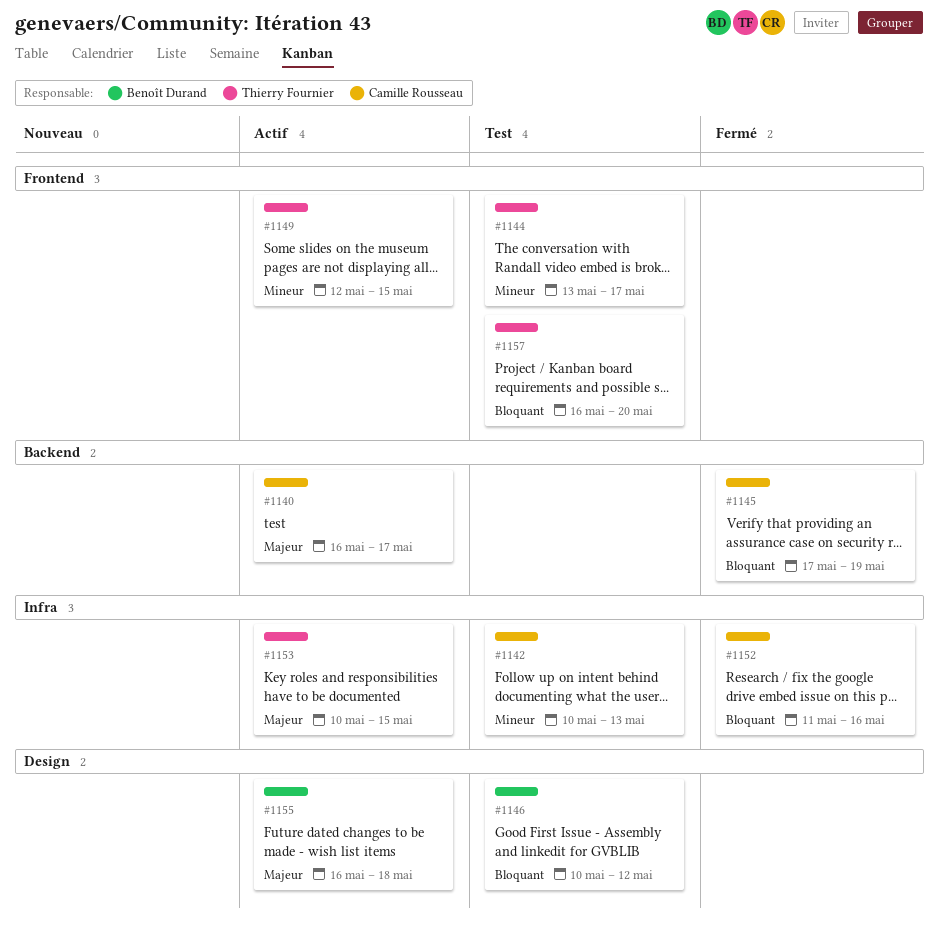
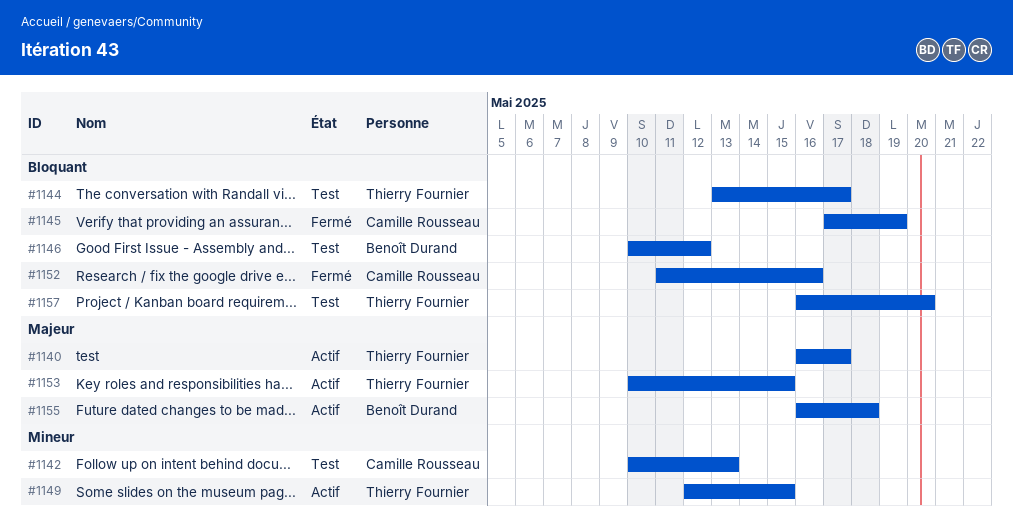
#1140, owner: Camille Rousseau -> Thierry Fournier
#1144, priority: Mineur -> Bloquant

